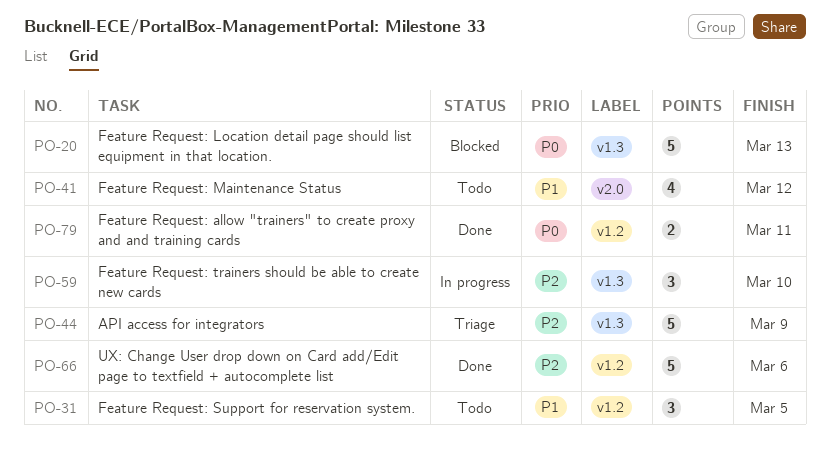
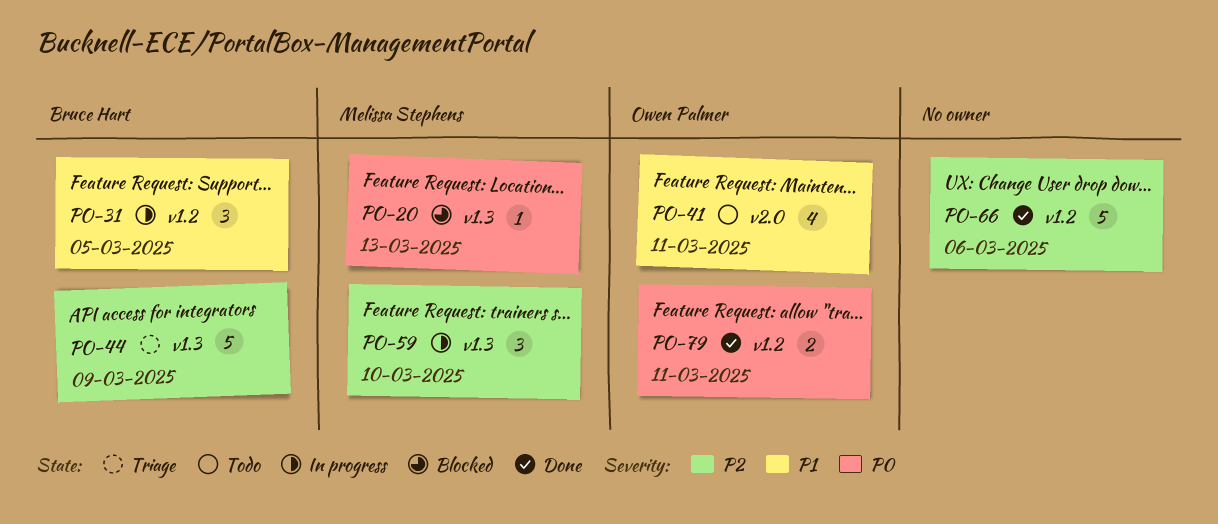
PO-20, estimate: 5 -> 1
PO-31, status: Todo -> In progress
PO-41, due: Mar 12 -> Mar 11

